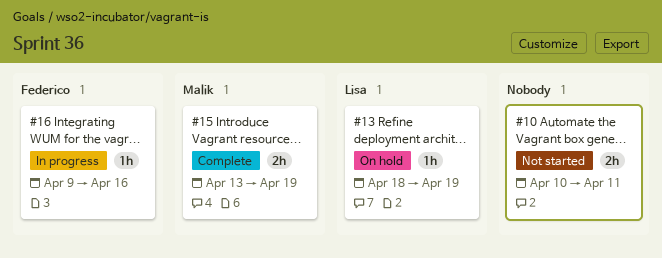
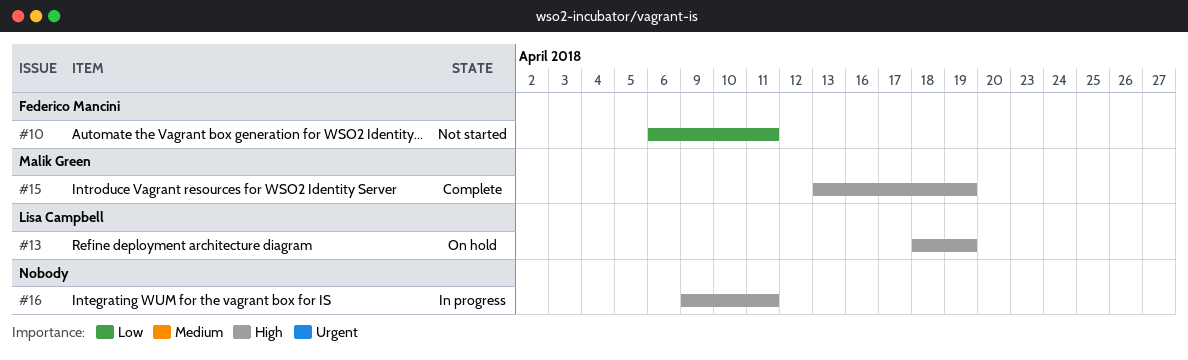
#10, owner: none -> Federico Mancini
#10, start: Apr 10 -> Apr 6
#16, owner: Federico Mancini -> none
#16, due: Apr 16 -> Apr 11

